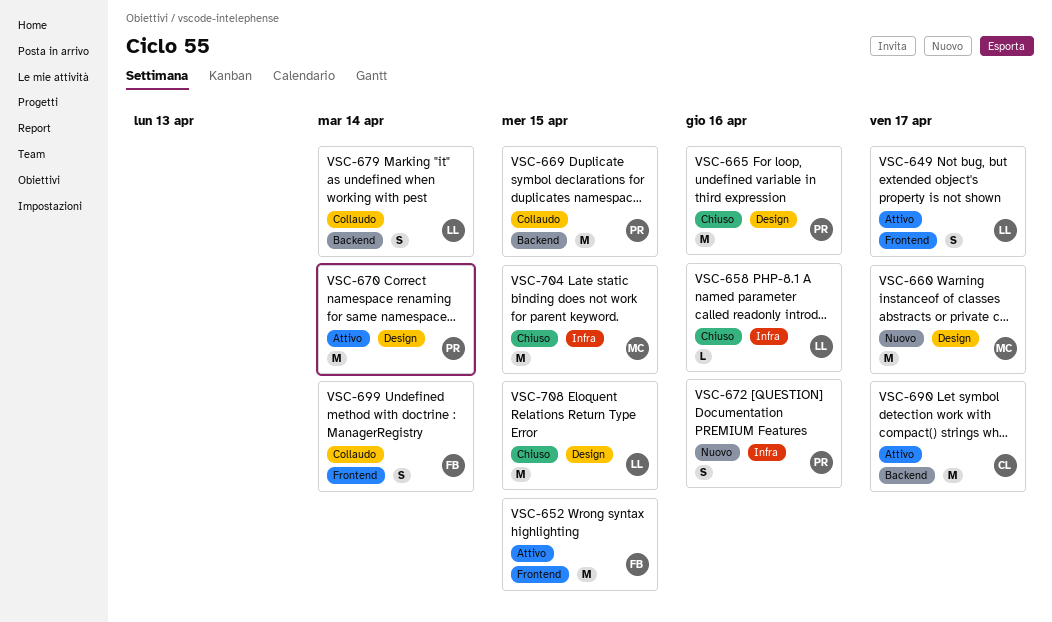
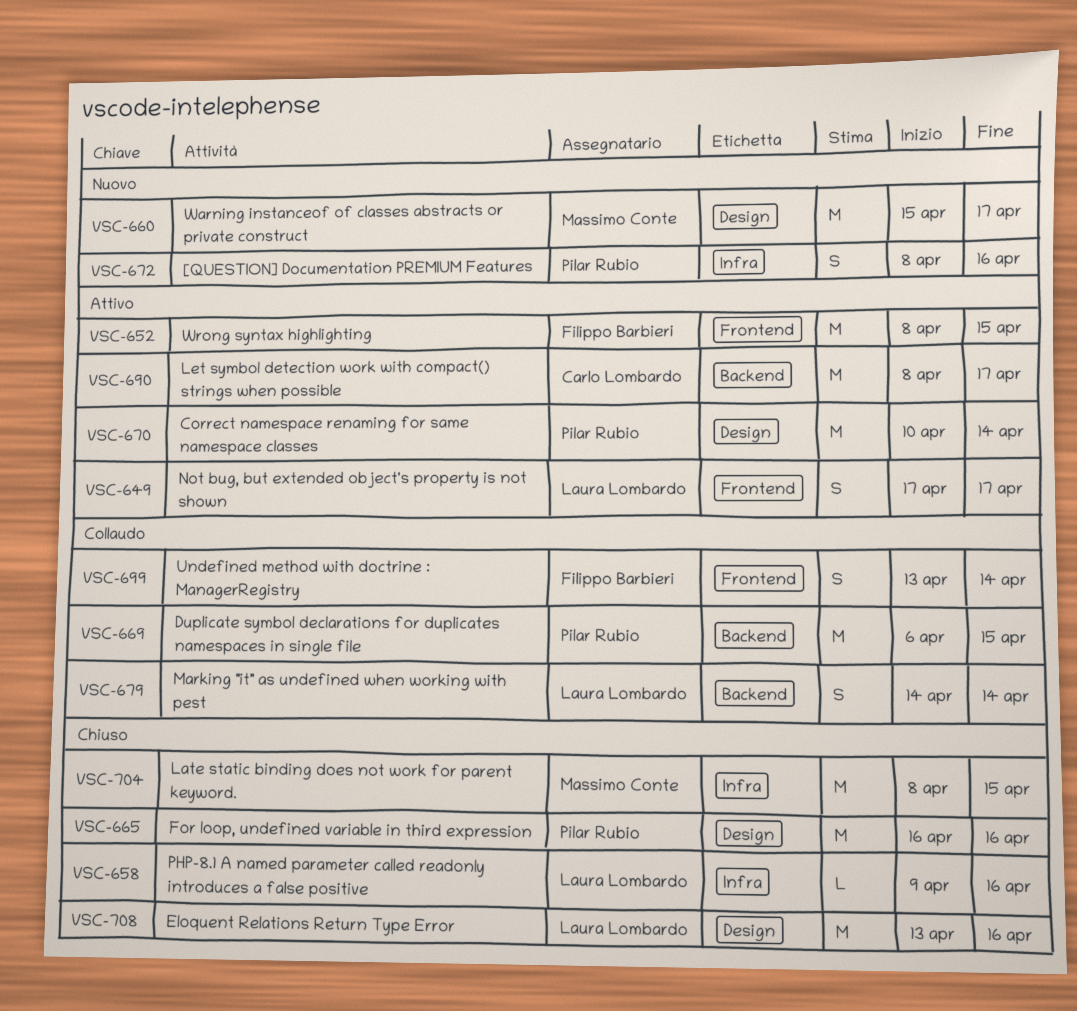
VSC-708, due: Apr 15 -> Apr 16

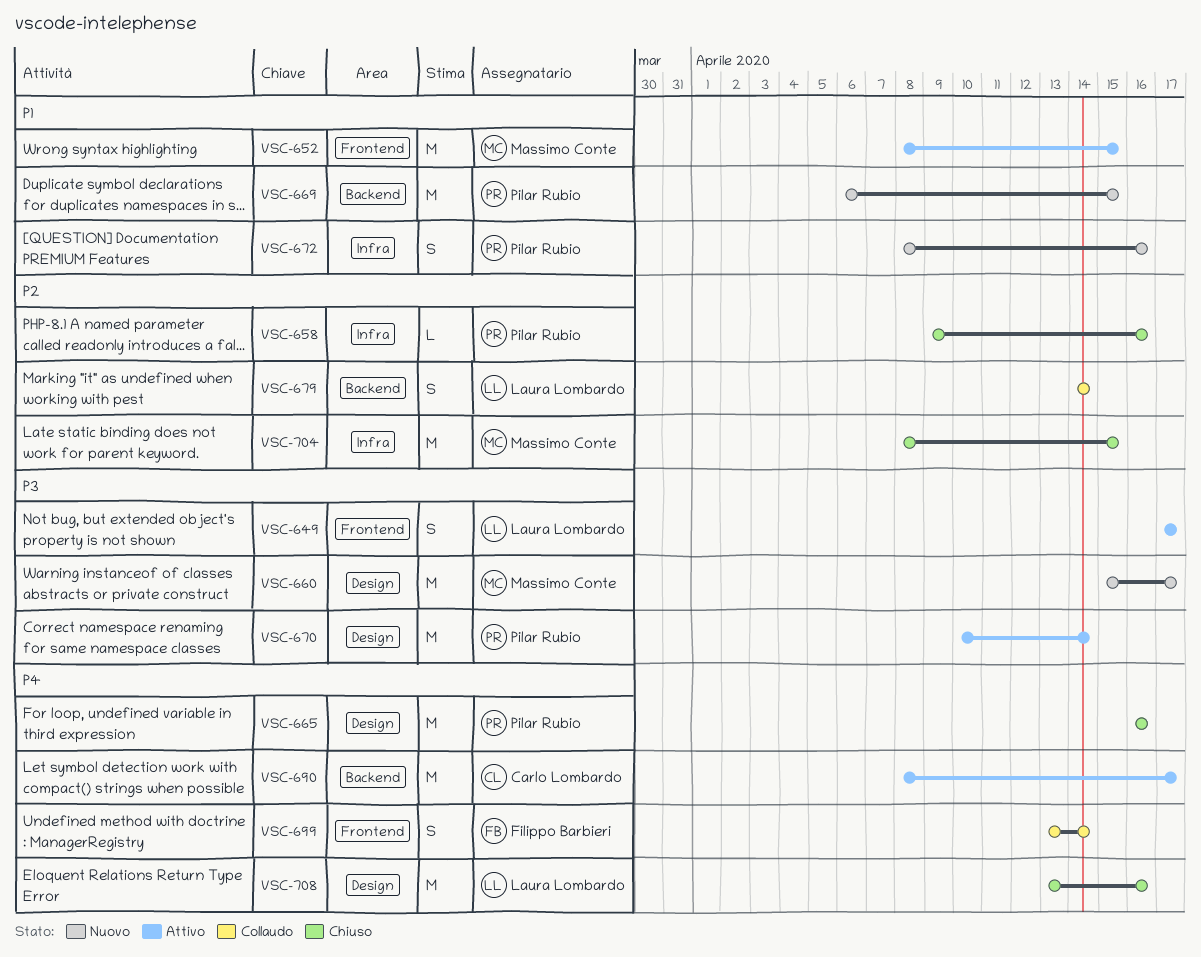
VSC-652, owner: Filippo Barbieri -> Massimo Conte
VSC-658, owner: Laura Lombardo -> Pilar Rubio
VSC-669, status: Collaudo -> Nuovo

